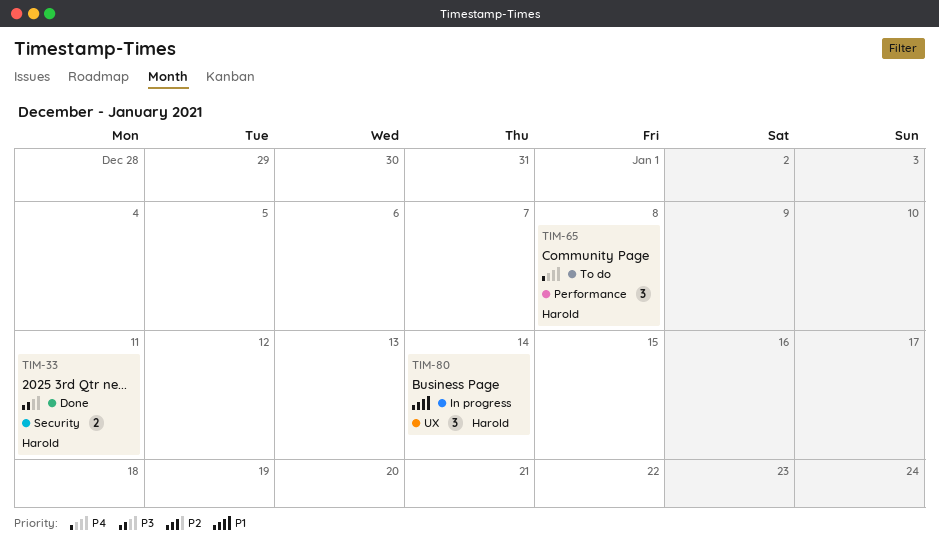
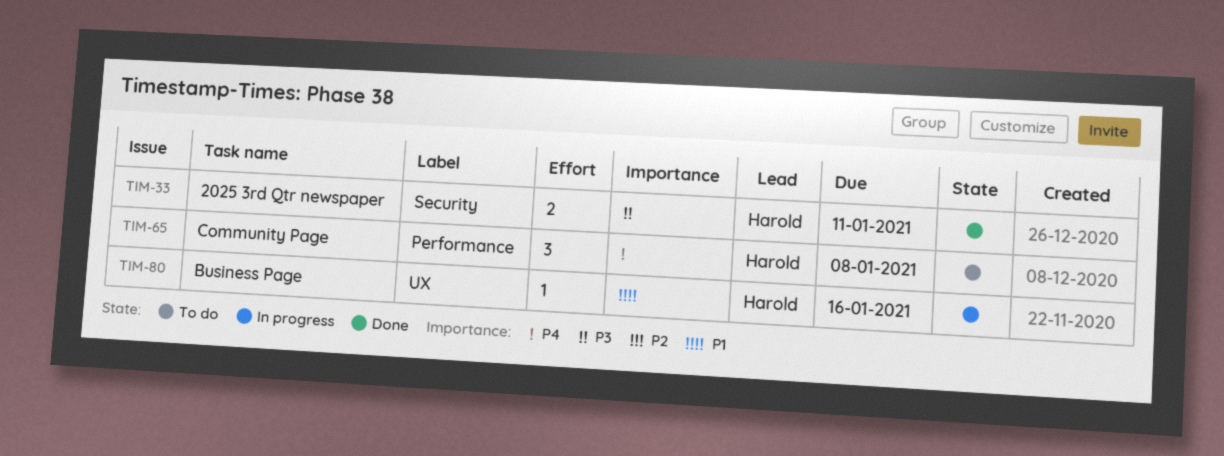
TIM-80, estimate: 3 -> 1
TIM-80, due: Jan 14 -> Jan 16

